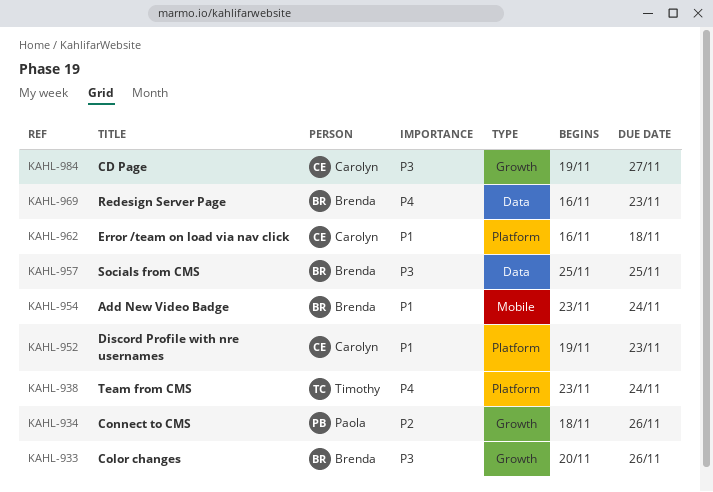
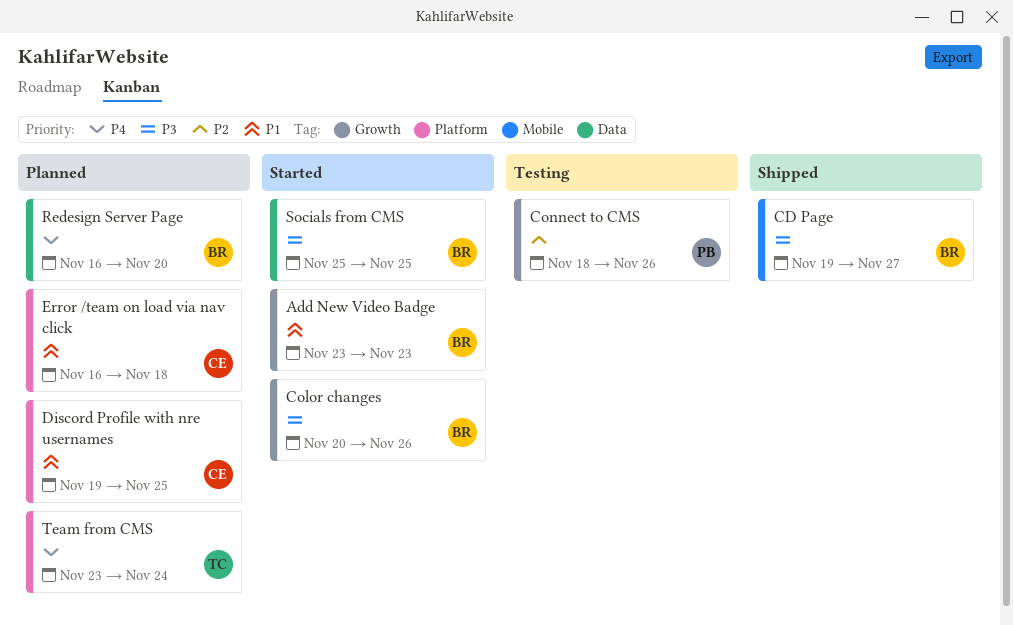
Add New Video Badge, label: Mobile -> Growth
Add New Video Badge, due: Nov 24 -> Nov 23
CD Page, owner: Carolyn -> Brenda
CD Page, label: Growth -> Mobile
Discord Profile with nre usernames, due: Nov 23 -> Nov 25
Redesign Server Page, due: Nov 23 -> Nov 20

